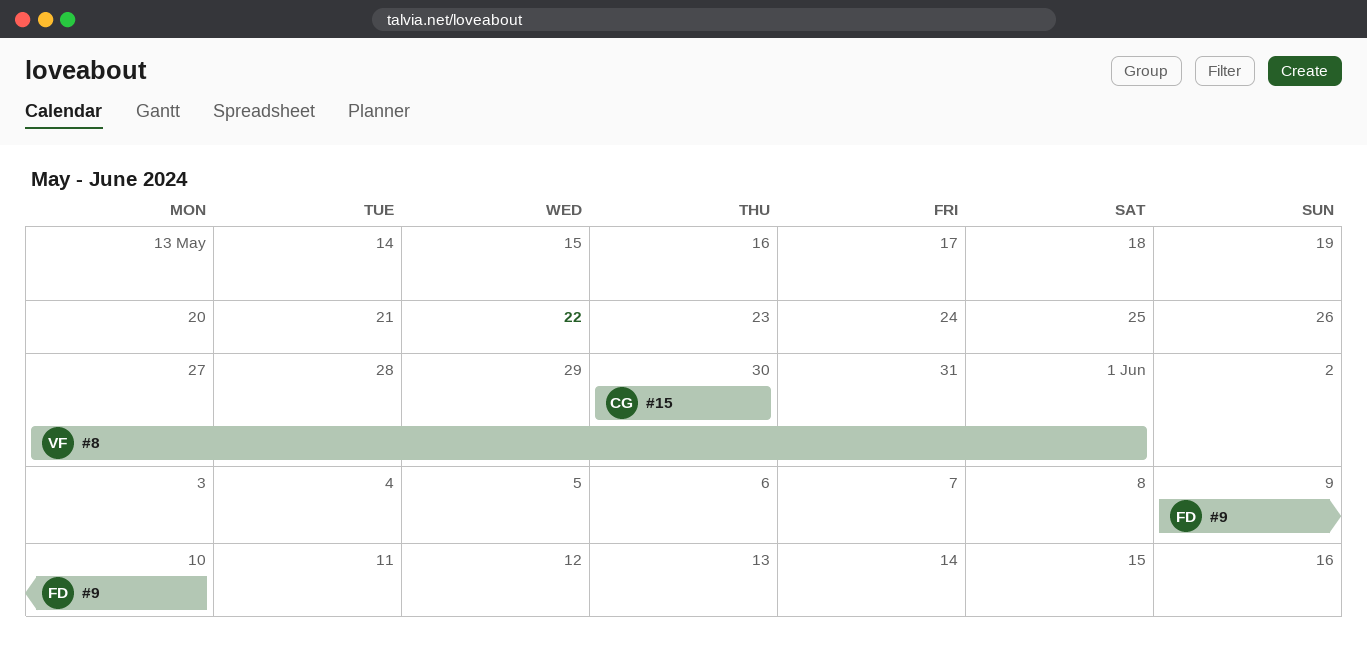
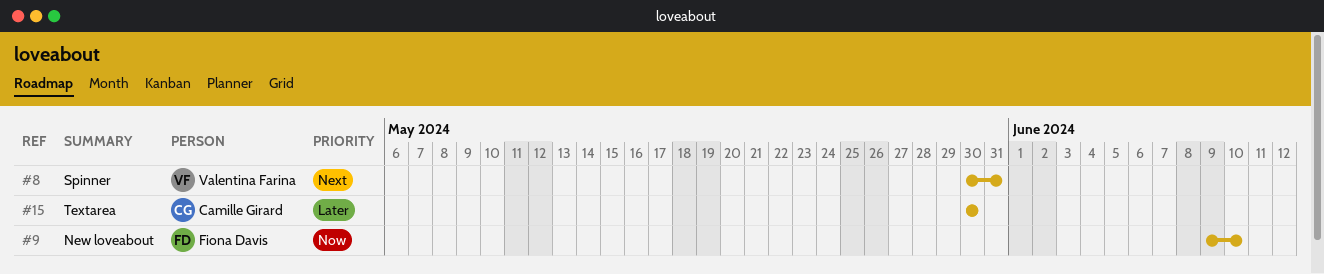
#8, start: May 27 -> May 30
#8, due: Jun 1 -> May 31

